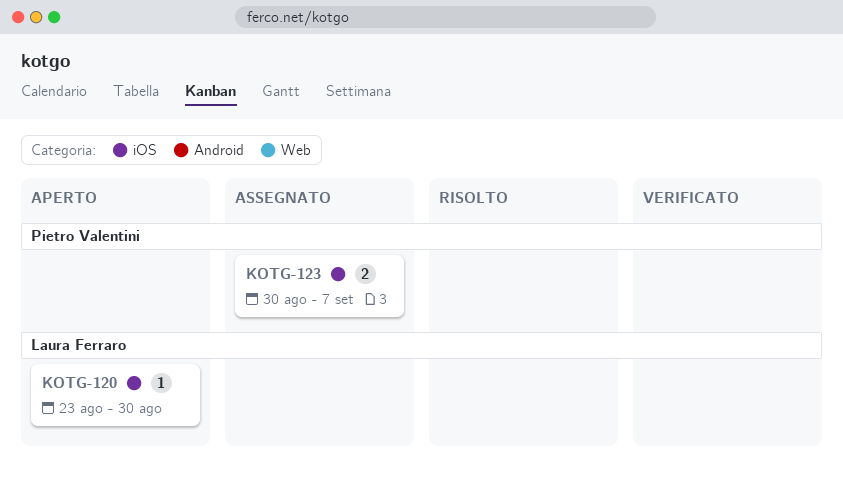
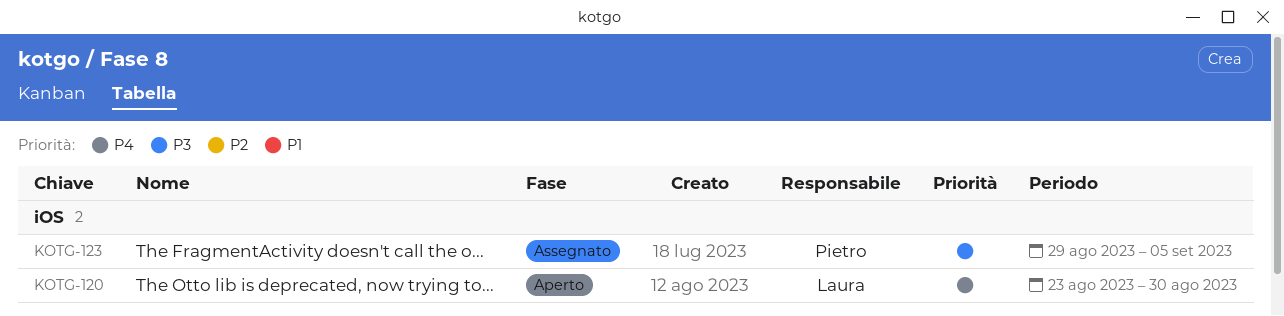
KOTG-123, start: Aug 30 -> Aug 29
KOTG-123, due: Sep 7 -> Sep 5

